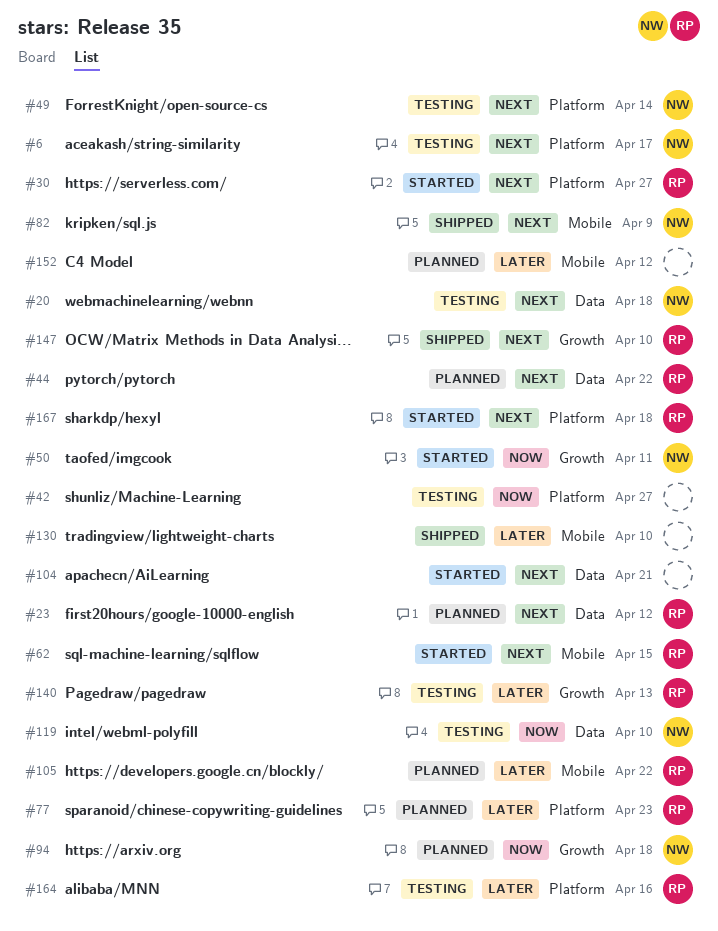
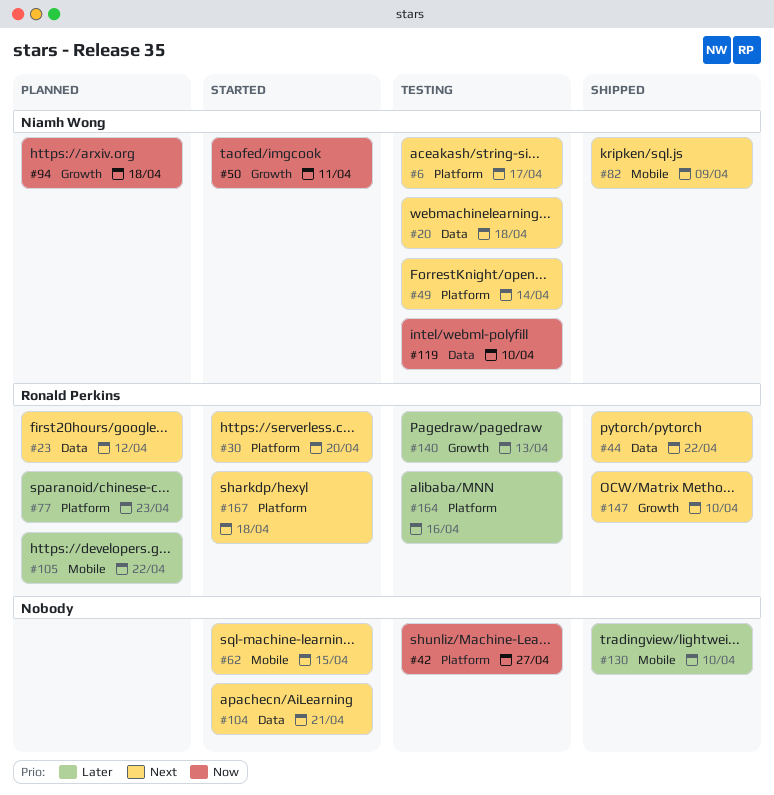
#30, due: Apr 27 -> Apr 20
#44, status: Planned -> Shipped
#62, owner: Ronald Perkins -> none
#152: present -> none

